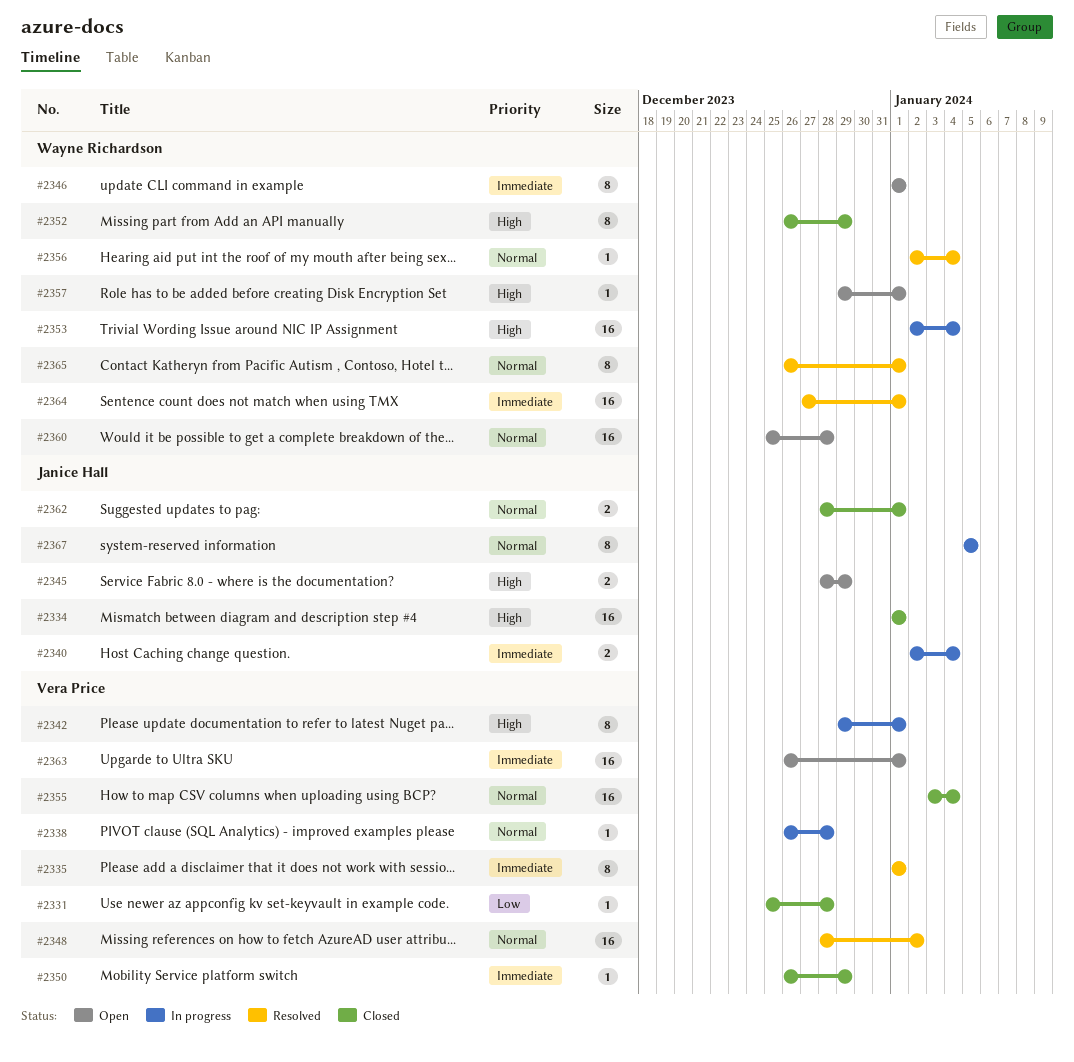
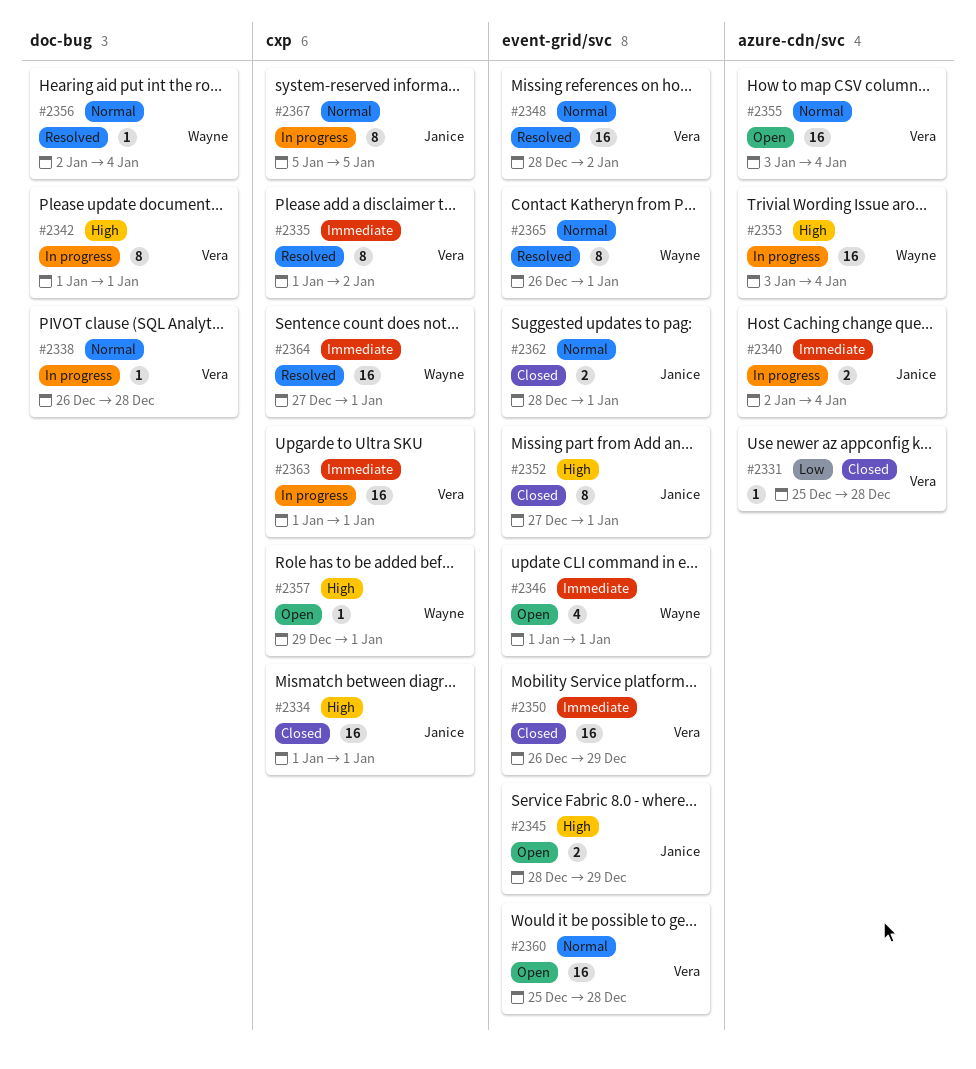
#2335, due: Jan 1 -> Jan 2
#2342, start: Dec 29 -> Jan 1
#2346, estimate: 8 -> 4
#2350, estimate: 1 -> 16
#2352, owner: Wayne Richardson -> Janice Hall
#2352, start: Dec 26 -> Dec 27
#2352, due: Dec 29 -> Jan 1
#2353, start: Jan 2 -> Jan 3
#2355, status: Closed -> Open
#2360, owner: Wayne Richardson -> Vera Price
#2363, status: Open -> In progress
#2363, start: Dec 26 -> Jan 1

